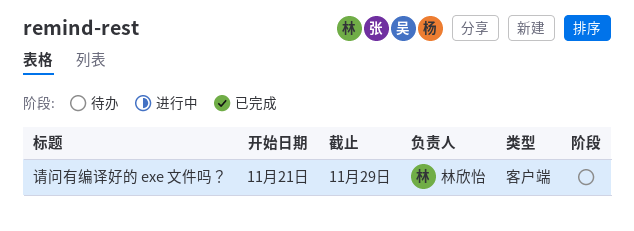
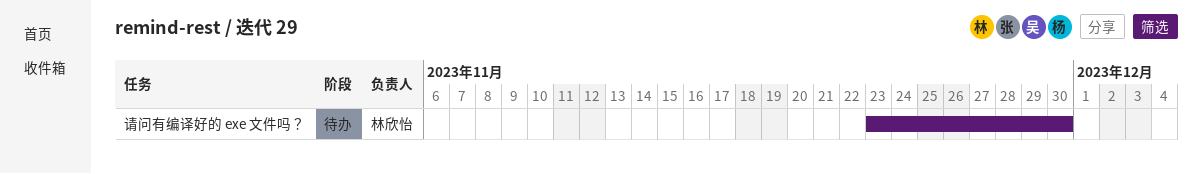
请问有编译好的 exe 文件吗？, start: Nov 21 -> Nov 23
请问有编译好的 exe 文件吗？, due: Nov 29 -> Nov 30

